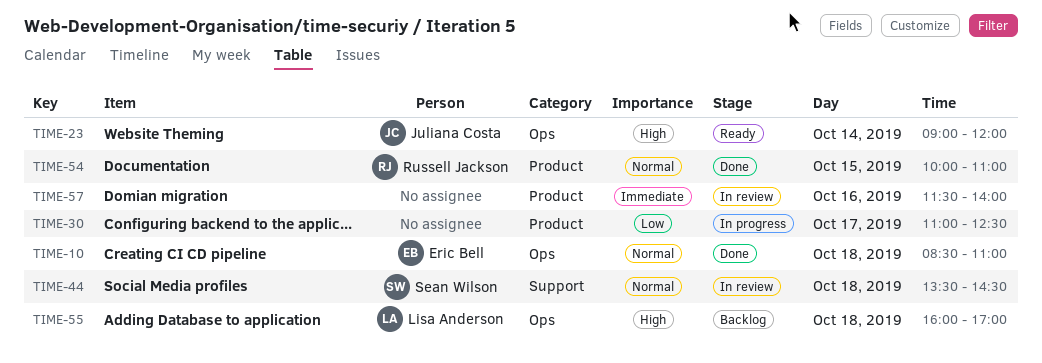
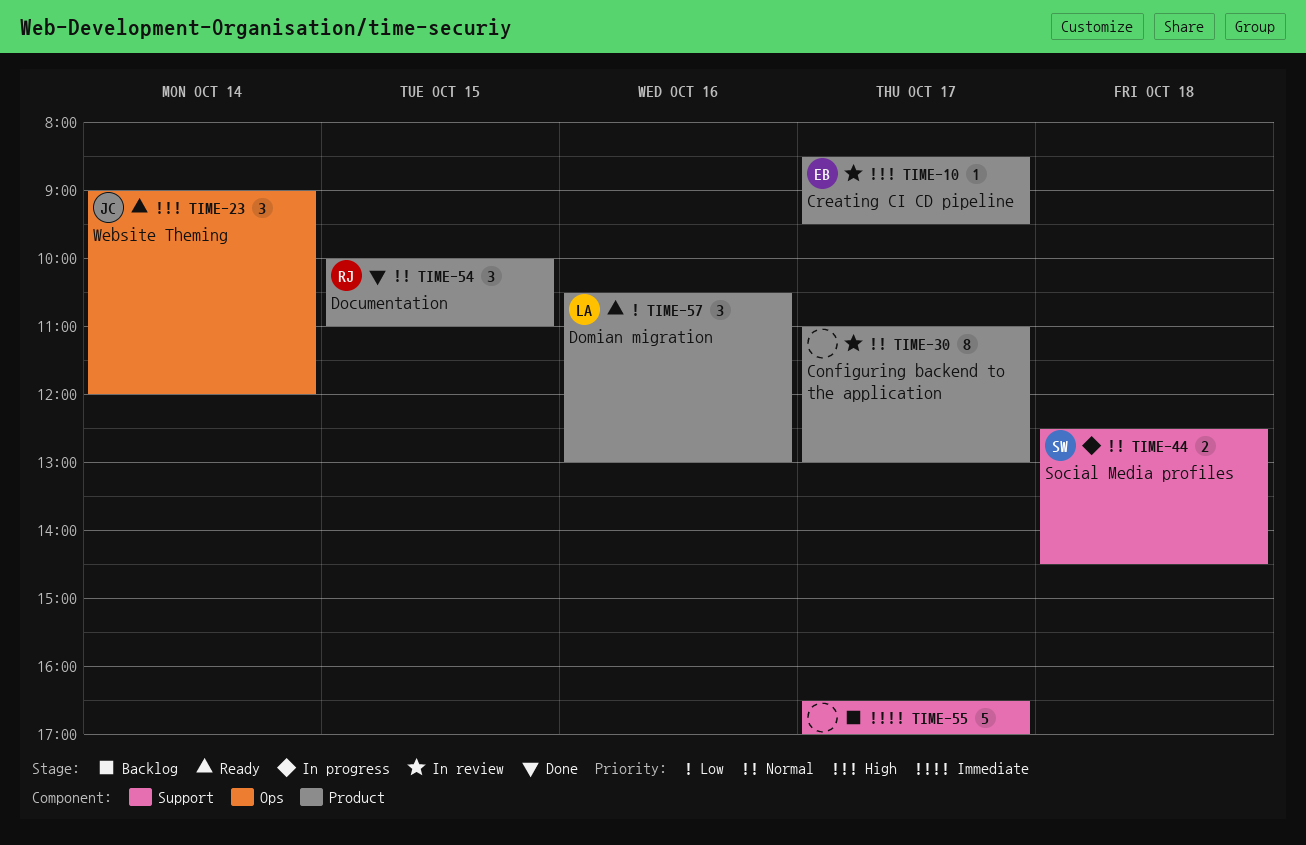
TIME-10, status: Done -> In review
TIME-10, priority: Normal -> High
TIME-10, label: Ops -> Product
TIME-10, day: Oct 18 -> Oct 17
TIME-10, ends: 11:00 -> 09:30
TIME-30, status: In progress -> In review
TIME-30, priority: Low -> Normal
TIME-30, ends: 12:30 -> 13:00
TIME-44, status: In review -> In progress
TIME-44, begins: 13:30 -> 12:30
TIME-55, owner: Lisa Anderson -> none
TIME-55, priority: High -> Immediate
TIME-55, label: Ops -> Support
TIME-55, day: Oct 18 -> Oct 17
TIME-55, begins: 16:00 -> 16:30
TIME-57, status: In review -> Ready
TIME-57, owner: none -> Lisa Anderson
TIME-57, priority: Immediate -> Low
TIME-57, begins: 11:30 -> 10:30
TIME-57, ends: 14:00 -> 13:00

